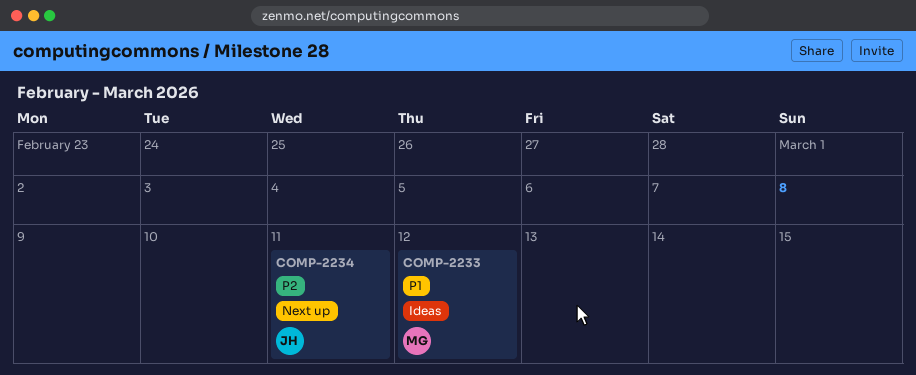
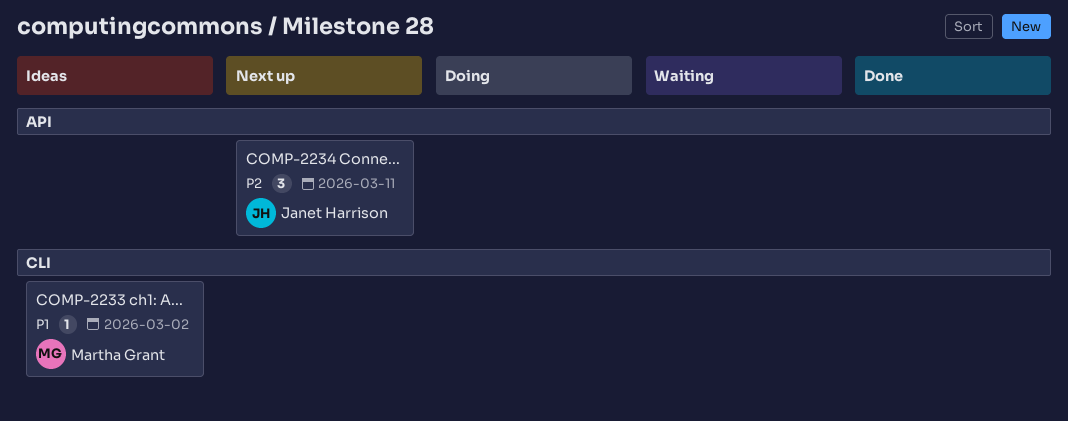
COMP-2233, due: Mar 12 -> Mar 2

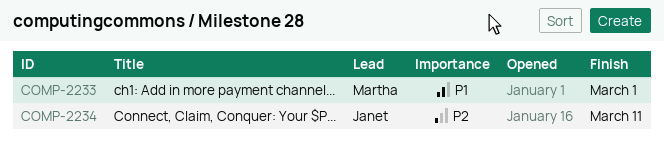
COMP-2233, due: Mar 2 -> Mar 1

